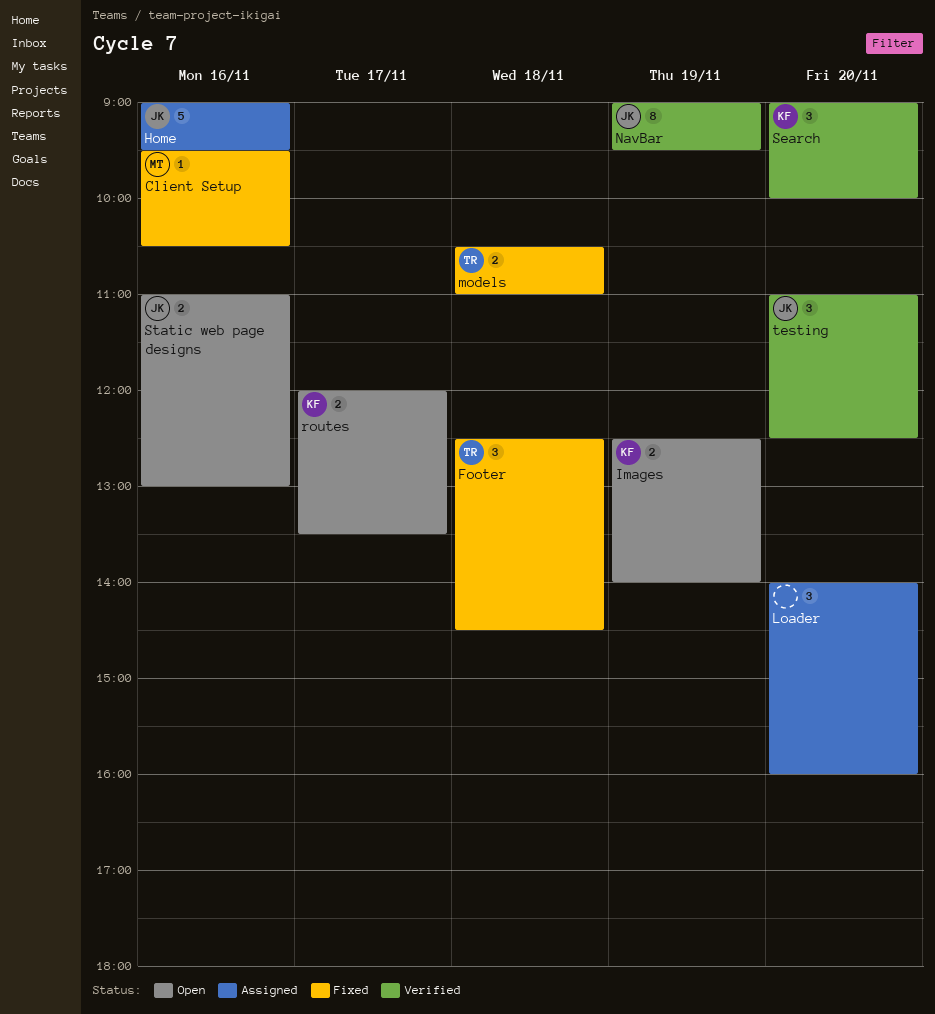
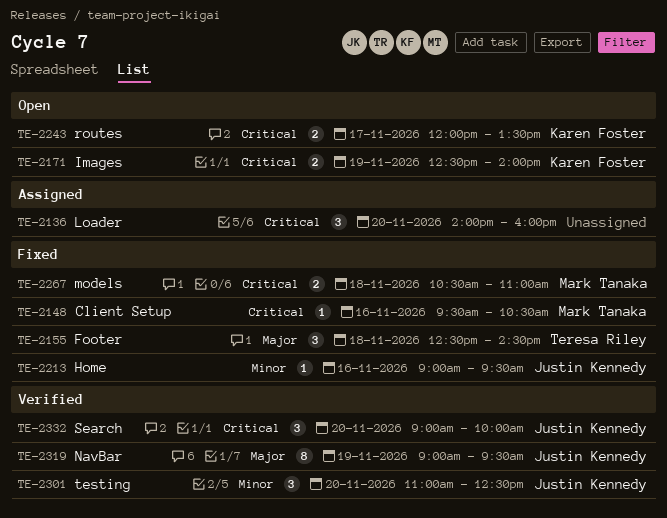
Home, status: Assigned -> Fixed
Home, estimate: 5 -> 1
models, owner: Teresa Riley -> Mark Tanaka
Search, owner: Karen Foster -> Justin Kennedy
Static web page designs: present -> none

